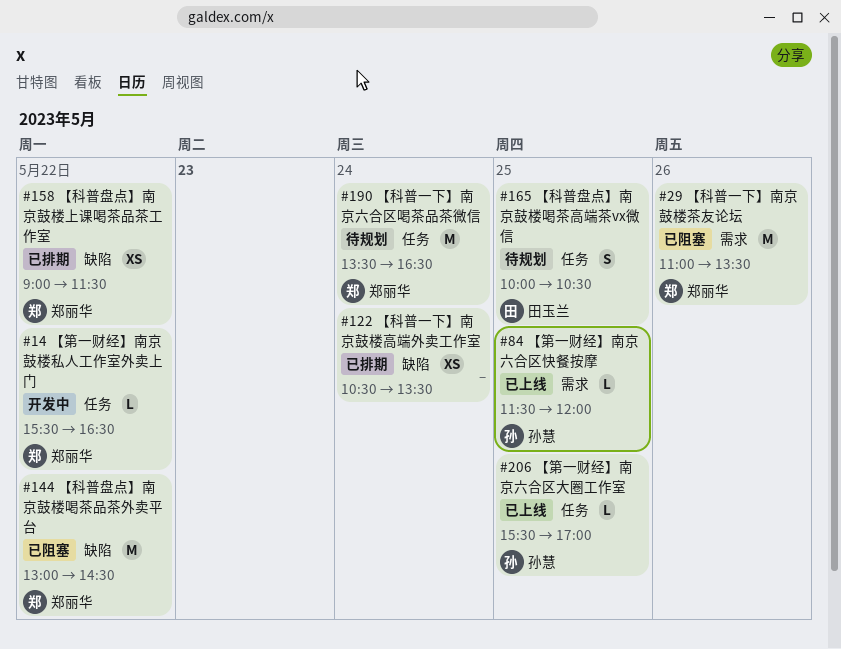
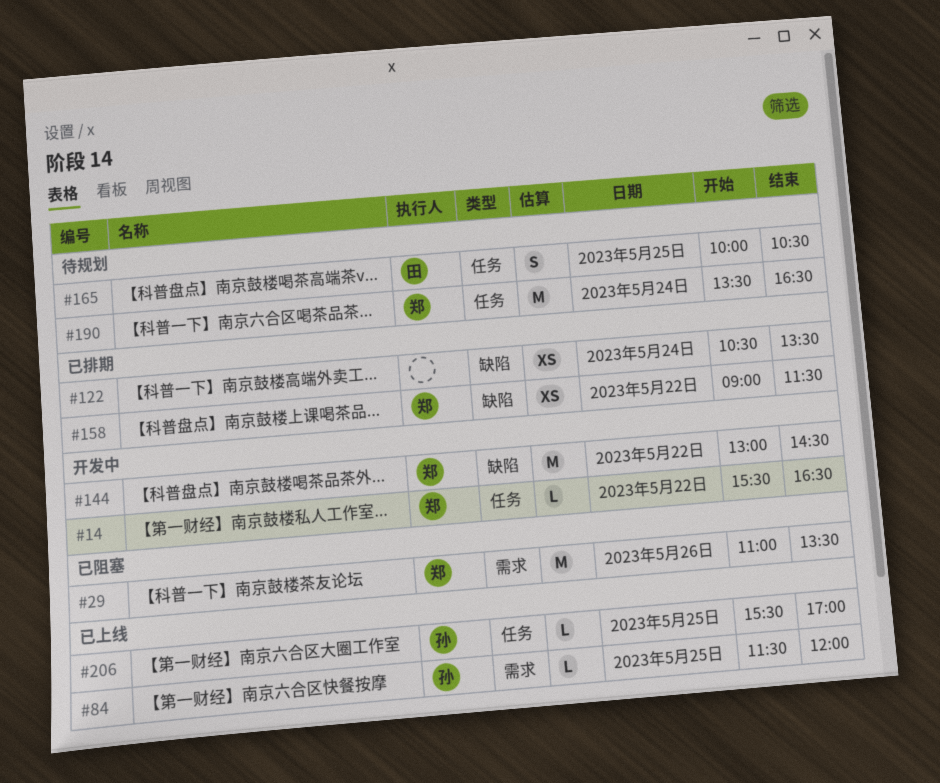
#144, status: 已阻塞 -> 开发中

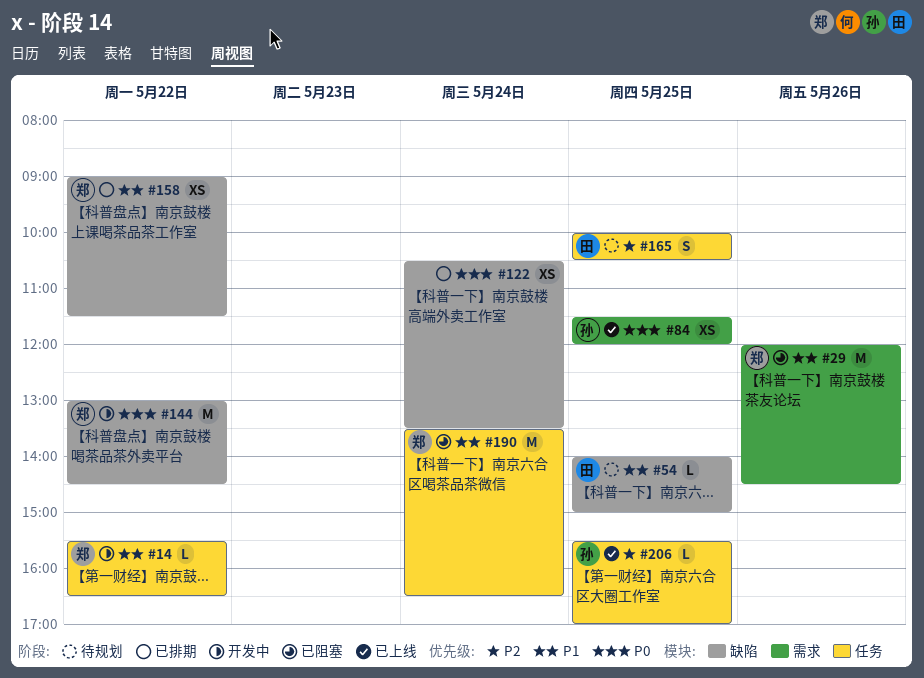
#29, begins: 11:00 -> 12:00
#29, ends: 13:30 -> 14:30
#54: none -> present
#84, estimate: L -> XS
#190, status: 待规划 -> 已阻塞

